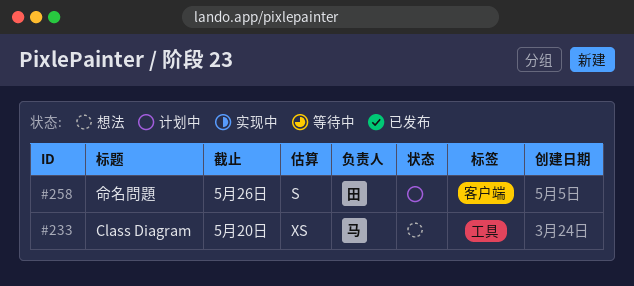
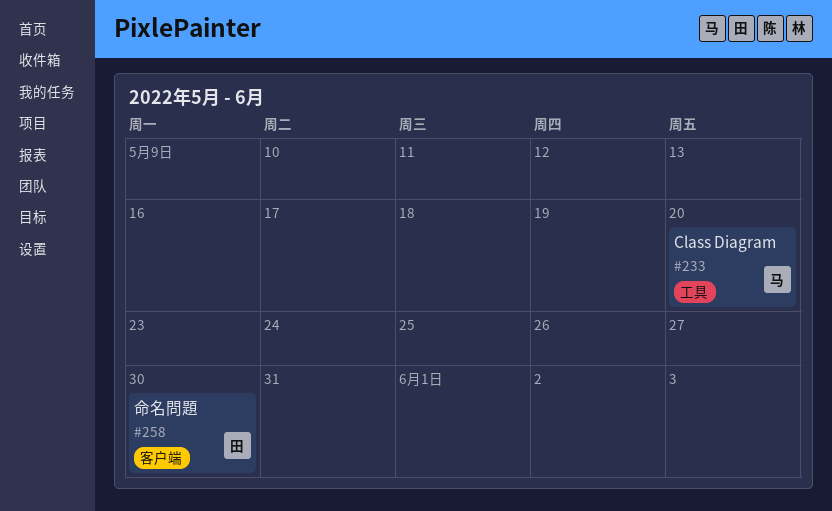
#258, due: May 26 -> May 30

